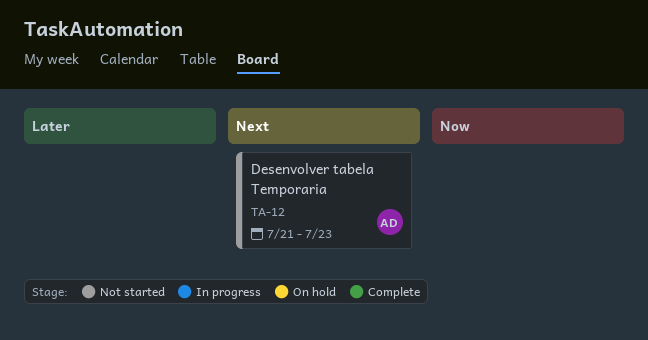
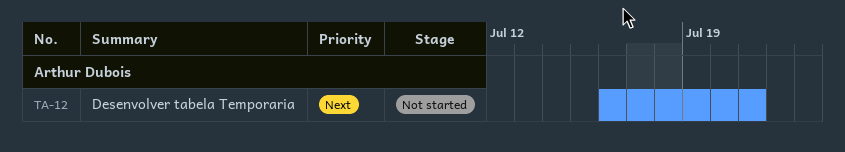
TA-12, start: Jul 21 -> Jul 16
TA-12, due: Jul 23 -> Jul 21

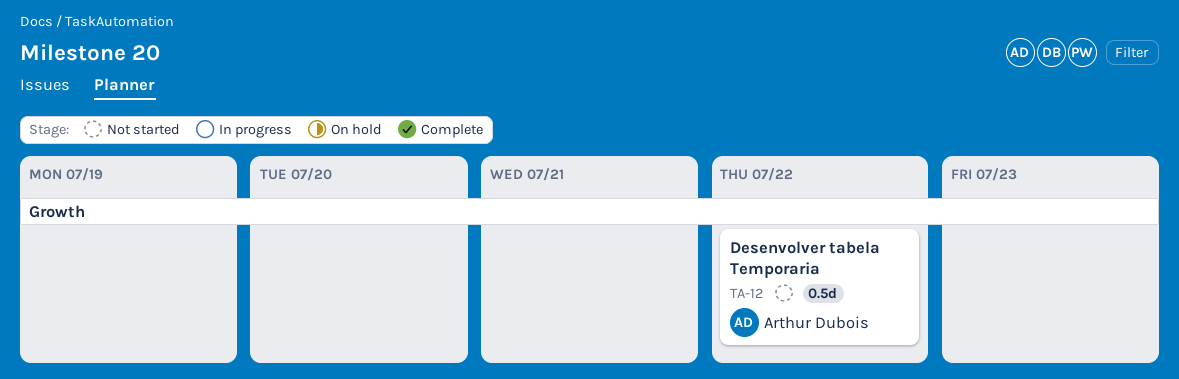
TA-12, due: Jul 21 -> Jul 22

